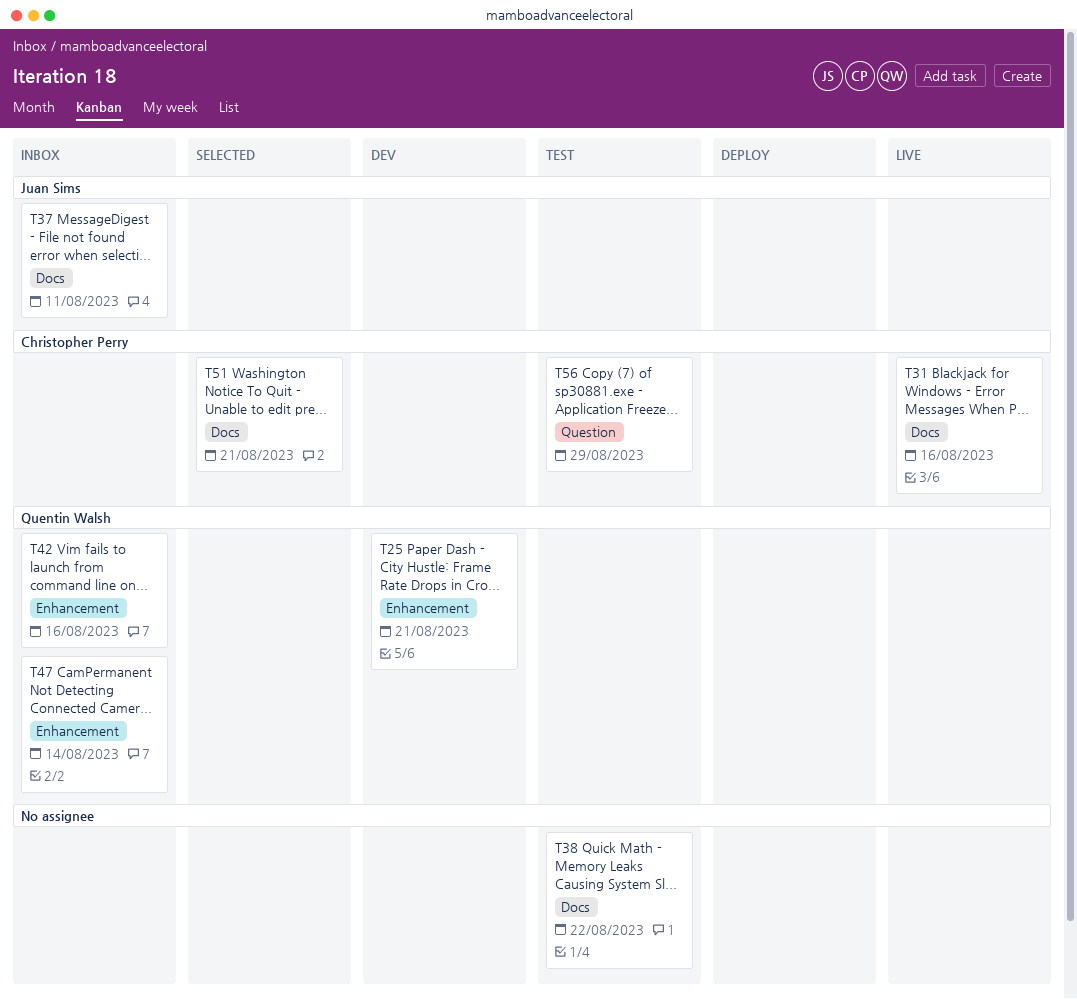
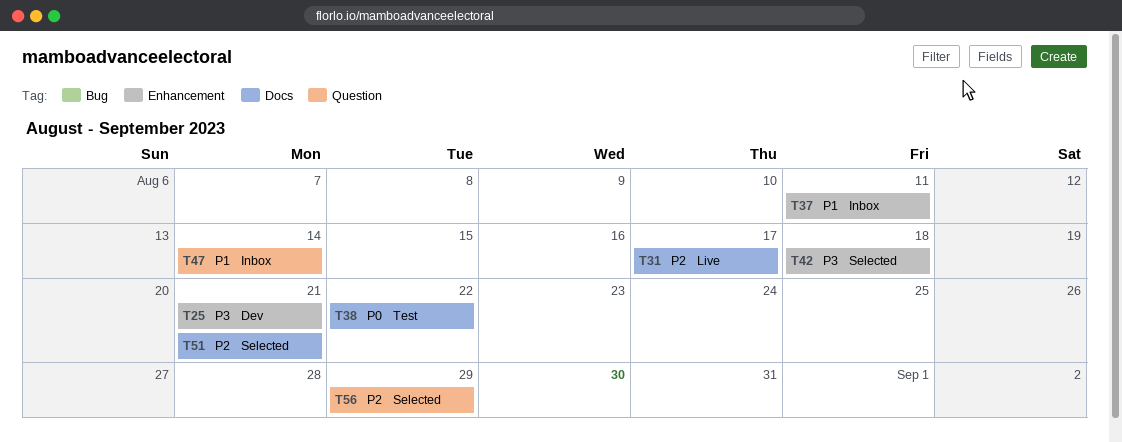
T31, due: Aug 16 -> Aug 17
T37, label: Docs -> Enhancement
T42, status: Inbox -> Selected
T42, due: Aug 16 -> Aug 18
T47, label: Enhancement -> Question
T56, status: Test -> Selected

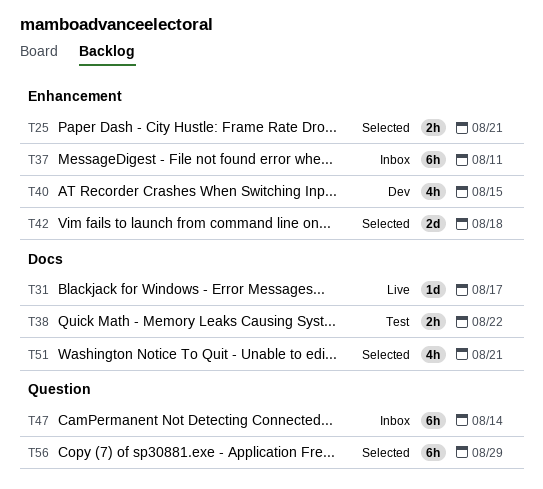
T25, status: Dev -> Selected
T40: none -> present

